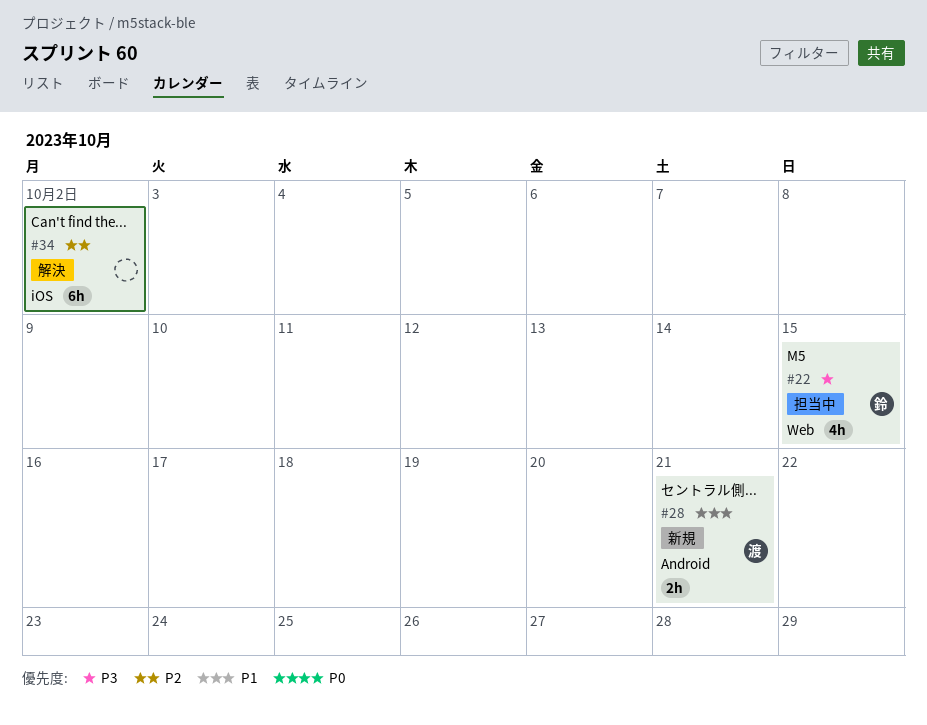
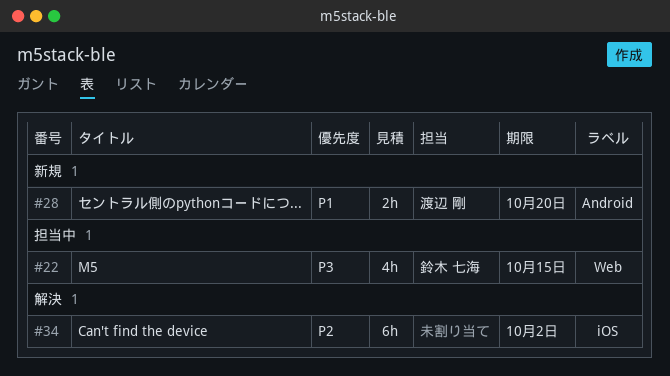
#28, due: Oct 21 -> Oct 20

